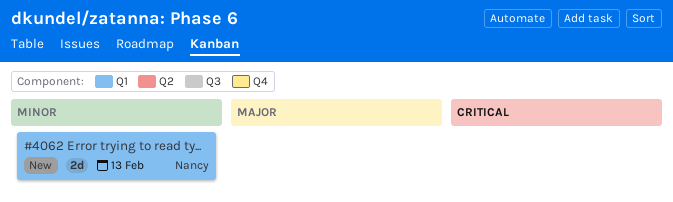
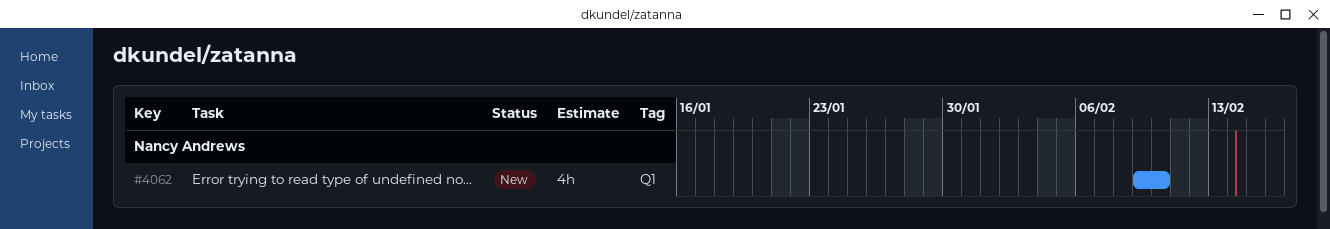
#4062, estimate: 2d -> 4h
#4062, due: Feb 13 -> Feb 10

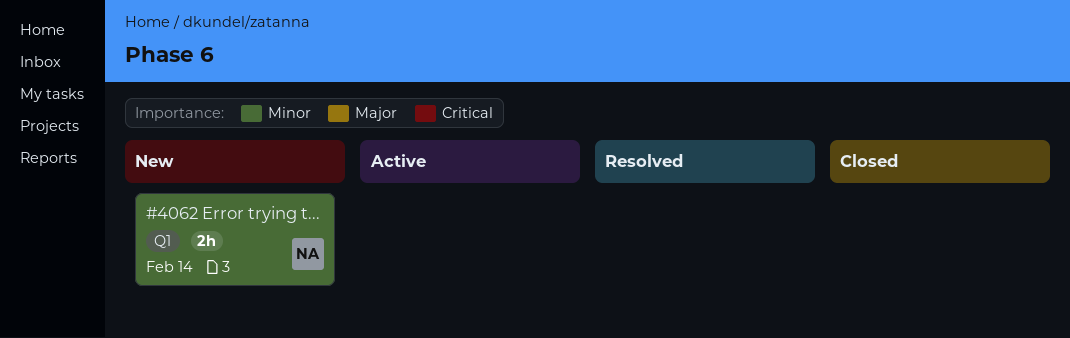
#4062, estimate: 4h -> 2h
#4062, due: Feb 10 -> Feb 14

